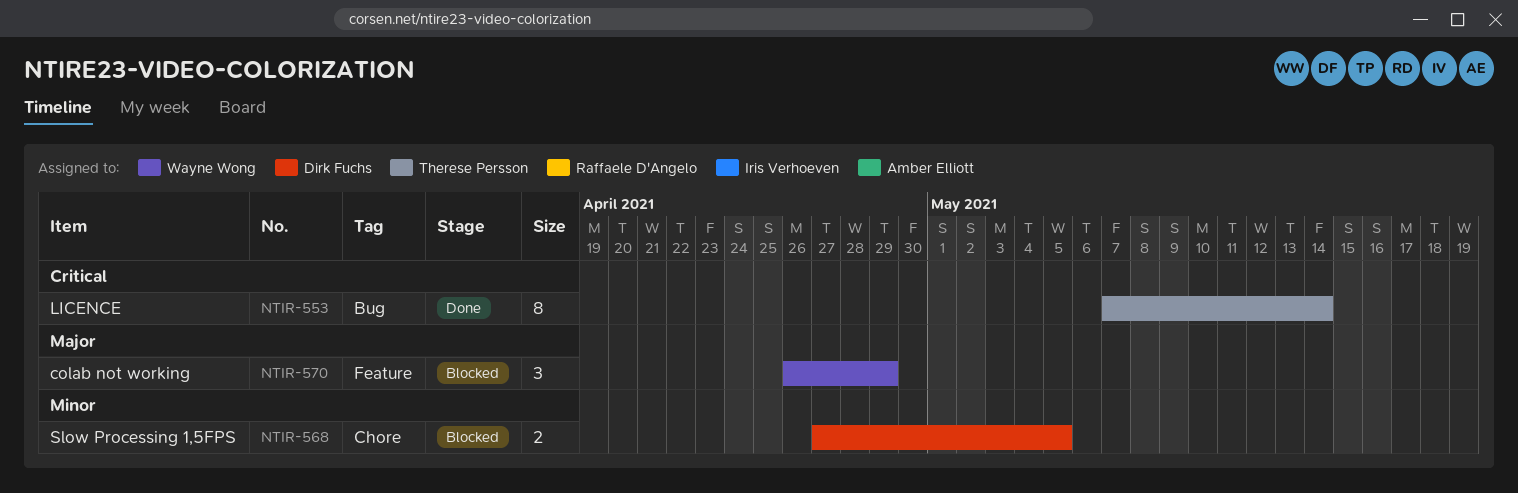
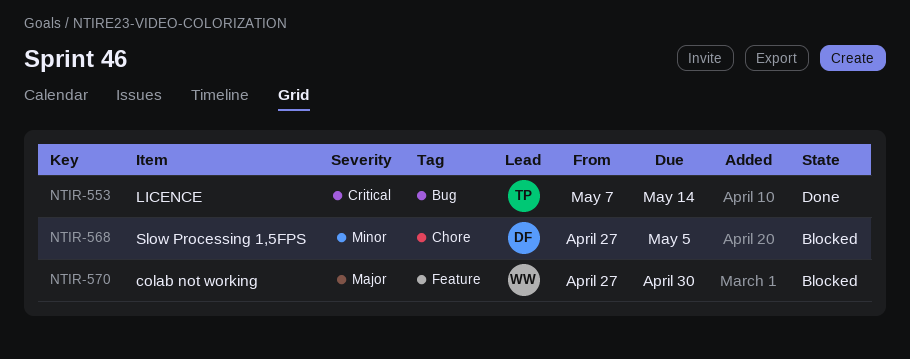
NTIR-570, start: Apr 26 -> Apr 27
NTIR-570, due: Apr 29 -> Apr 30

